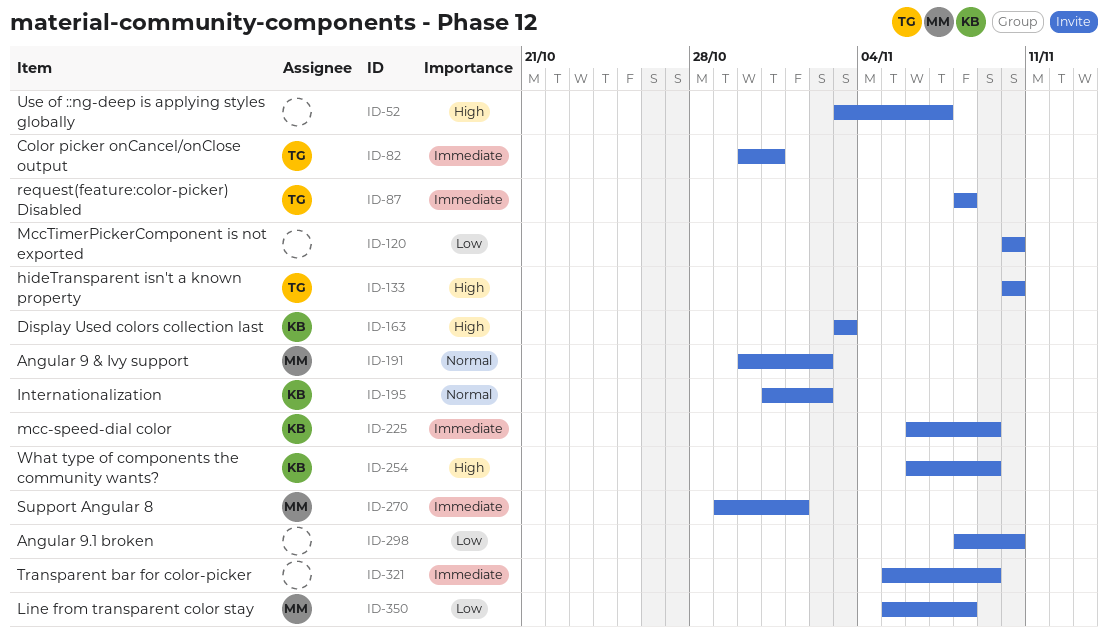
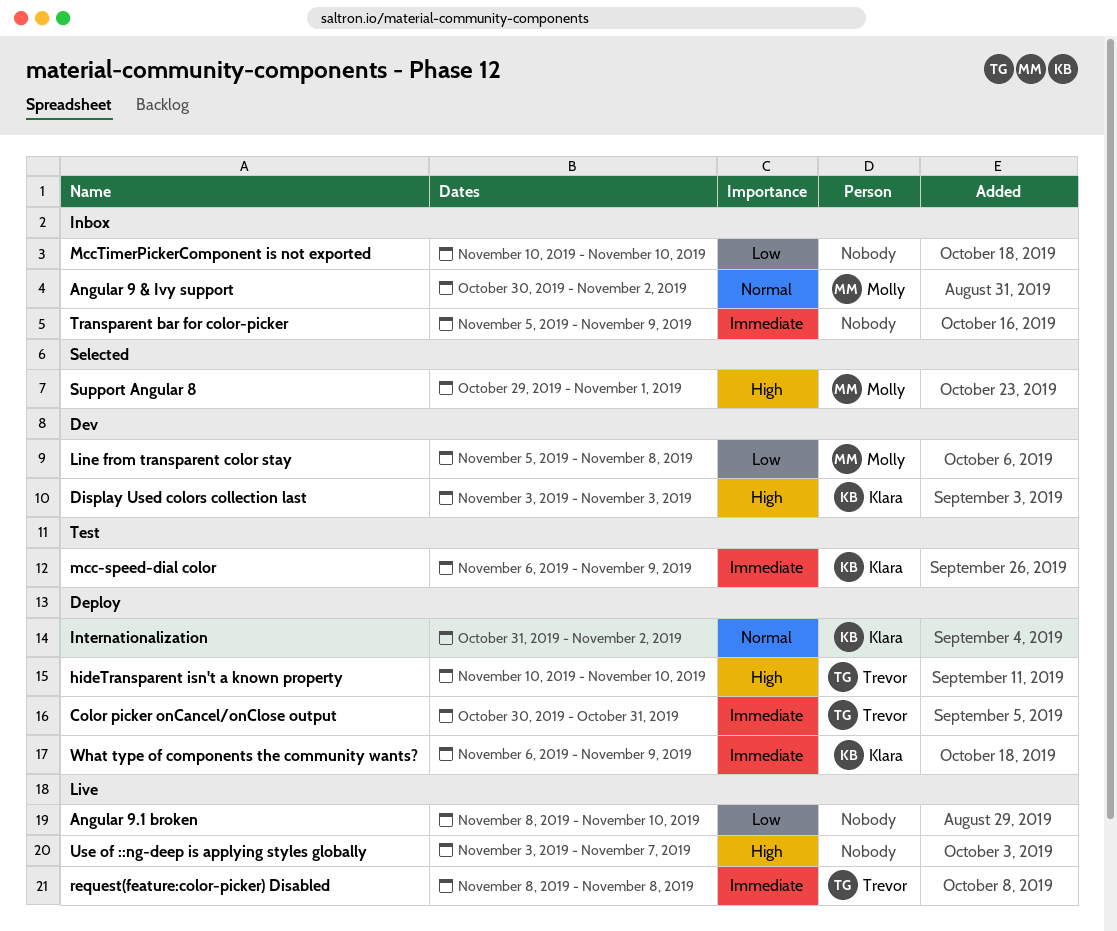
Support Angular 8, priority: Immediate -> High
What type of components the community wants?, priority: High -> Immediate

